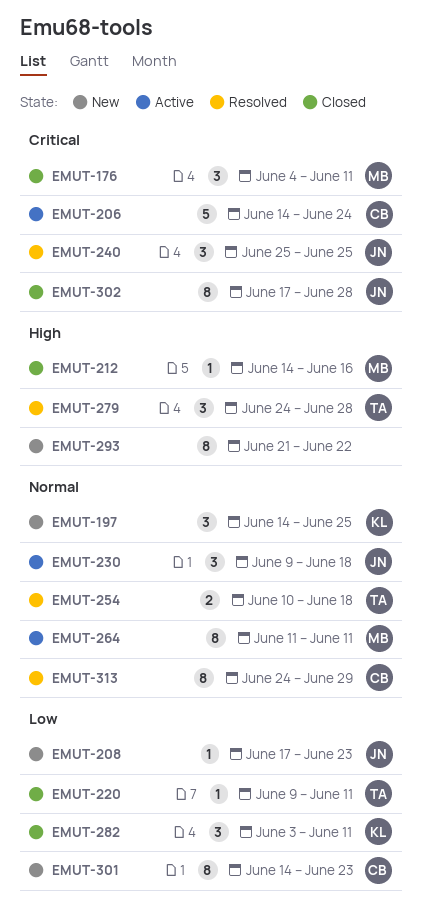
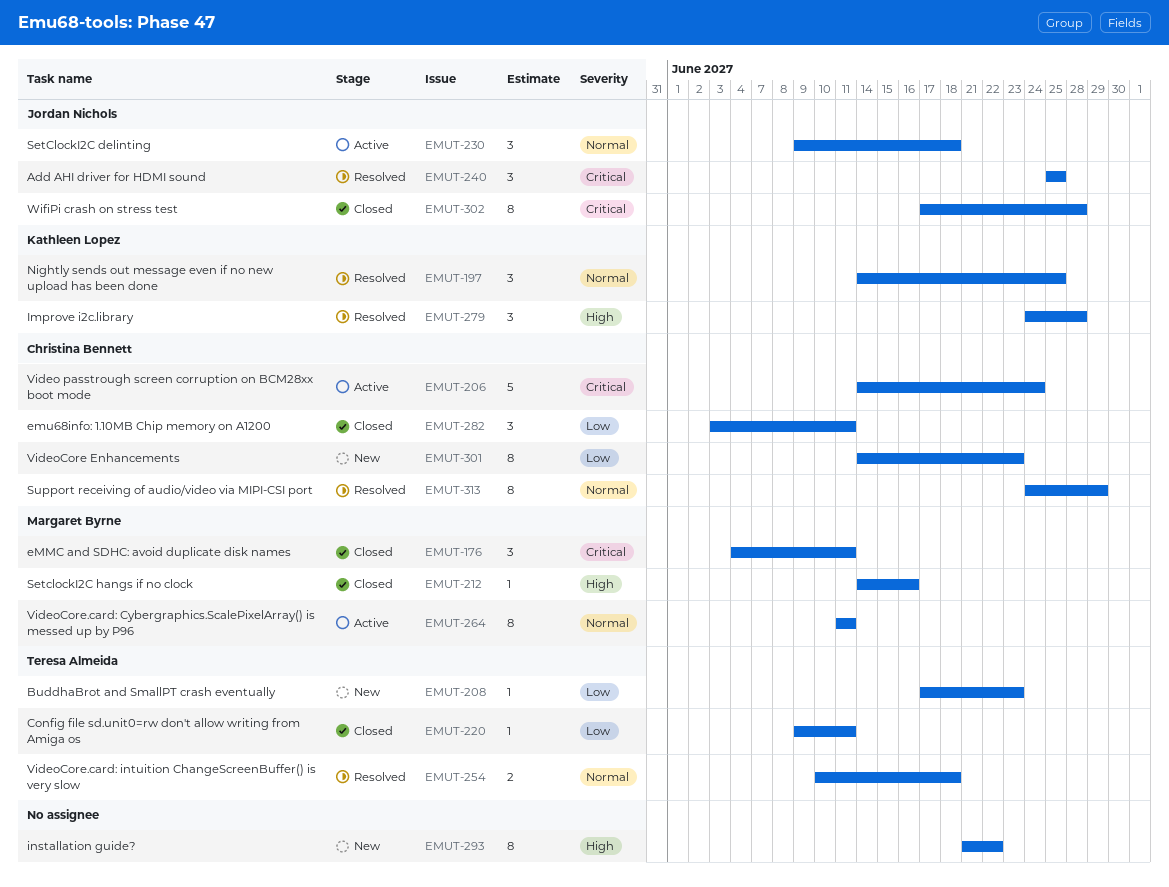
EMUT-197, status: New -> Resolved
EMUT-208, owner: Jordan Nichols -> Teresa Almeida
EMUT-279, owner: Teresa Almeida -> Kathleen Lopez
EMUT-282, owner: Kathleen Lopez -> Christina Bennett

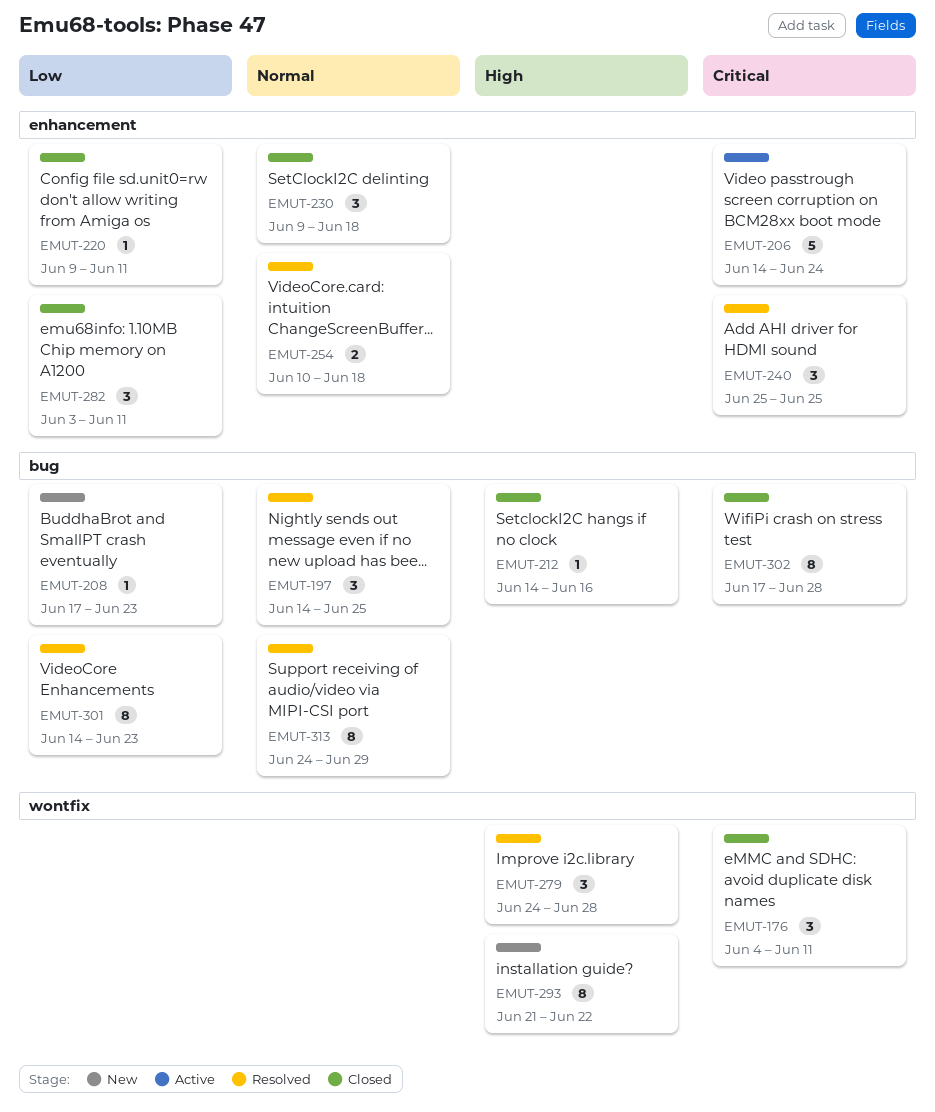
EMUT-230, status: Active -> Closed
EMUT-264: present -> none
EMUT-301, status: New -> Resolved

